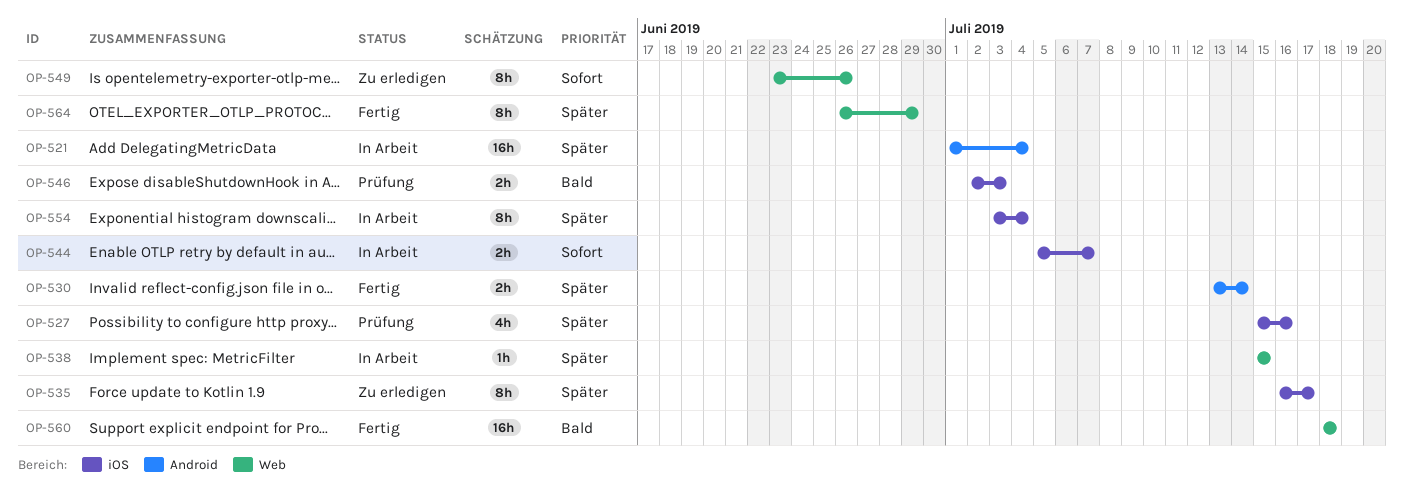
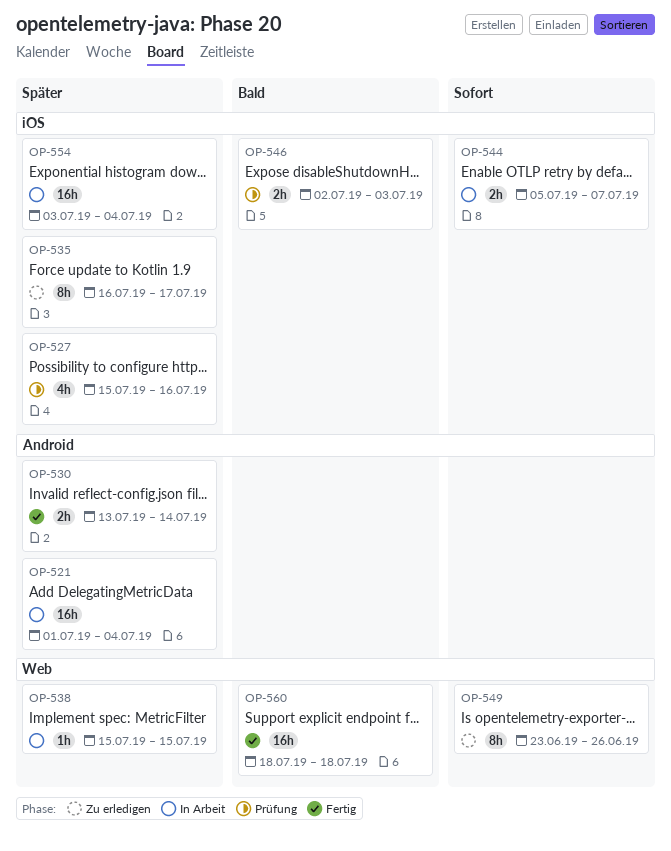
OP-554, estimate: 8h -> 16h
OP-564: present -> none

